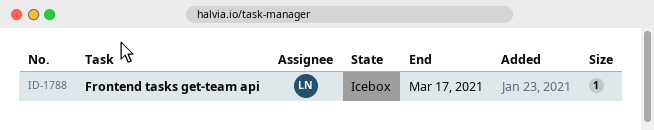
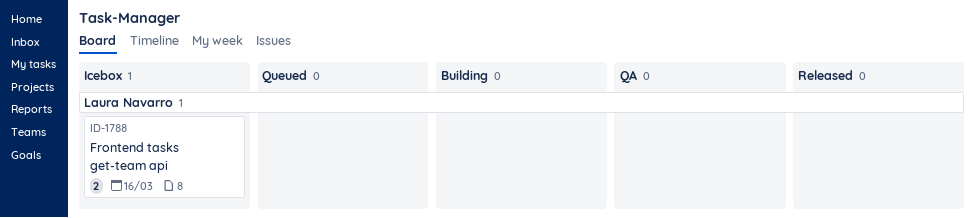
ID-1788, estimate: 1 -> 2
ID-1788, due: Mar 17 -> Mar 16

